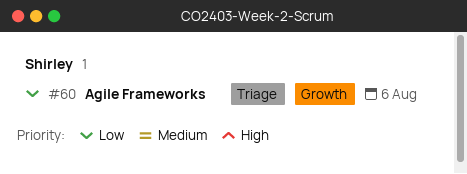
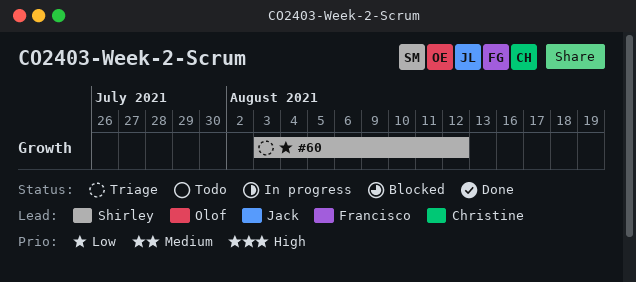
#60, due: Aug 6 -> Aug 12

